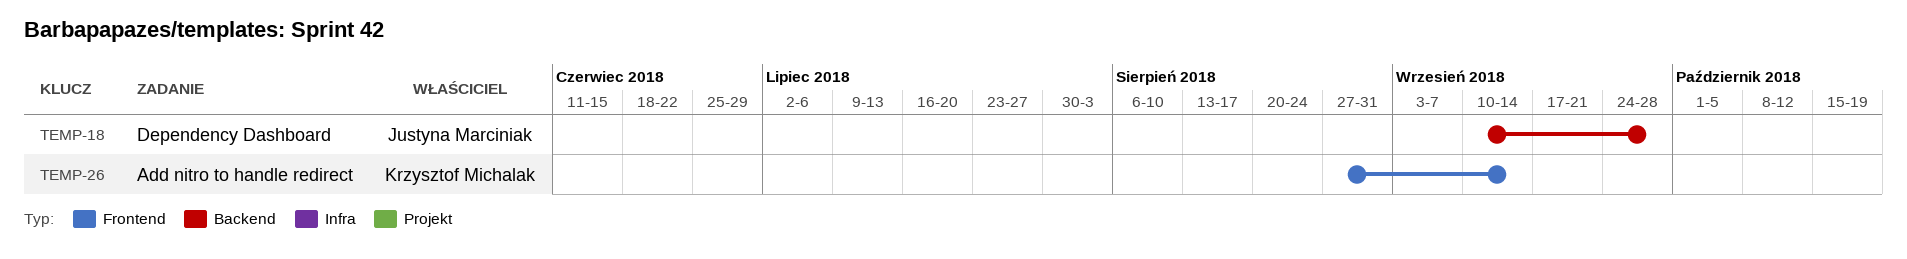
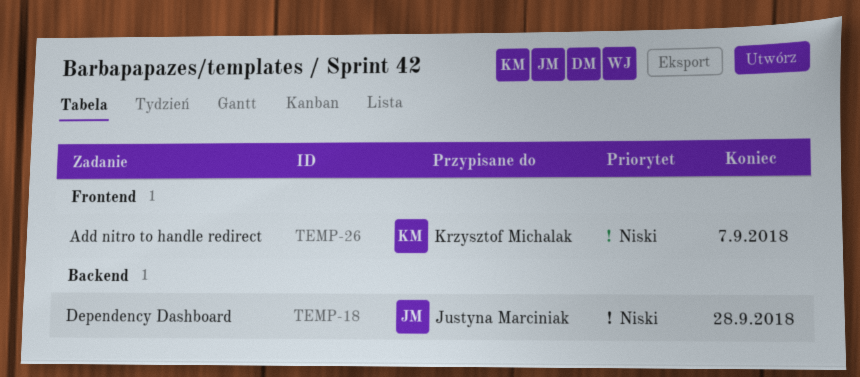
TEMP-26, due: Sep 14 -> Sep 7

